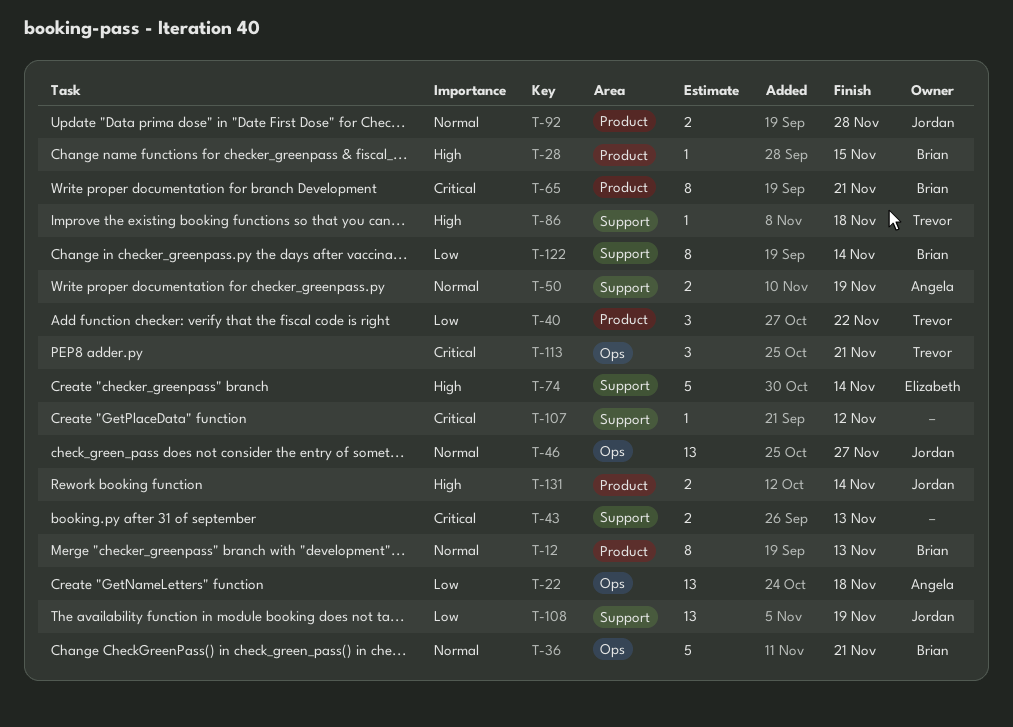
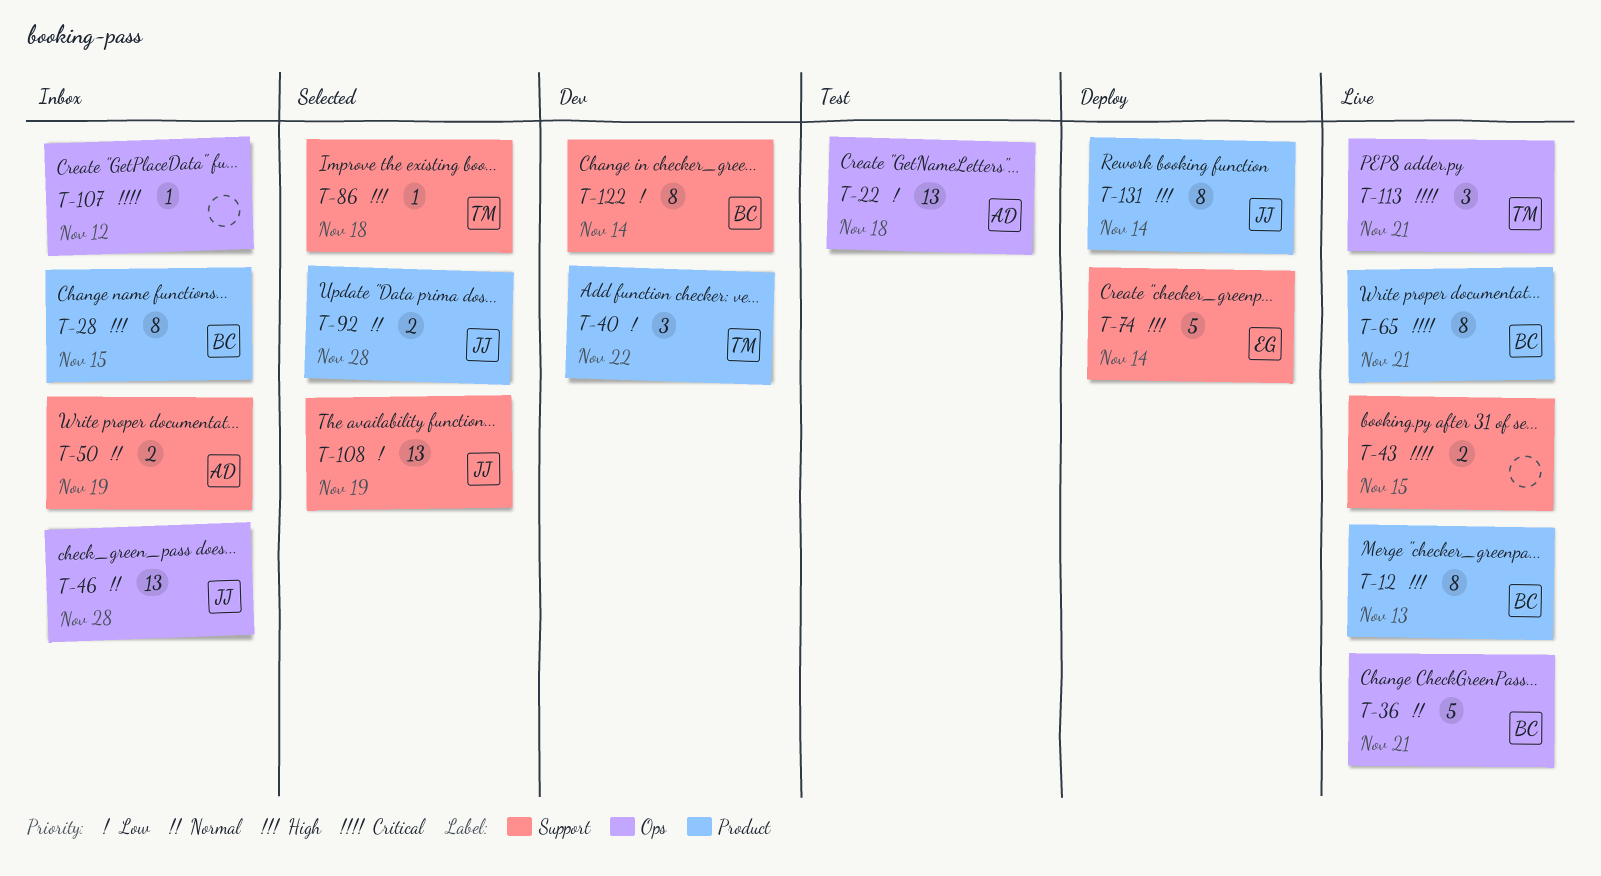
T-12, priority: Normal -> High
T-28, estimate: 1 -> 8
T-43, due: Nov 13 -> Nov 15
T-46, due: Nov 27 -> Nov 28
T-107, label: Support -> Ops
T-131, estimate: 2 -> 8

